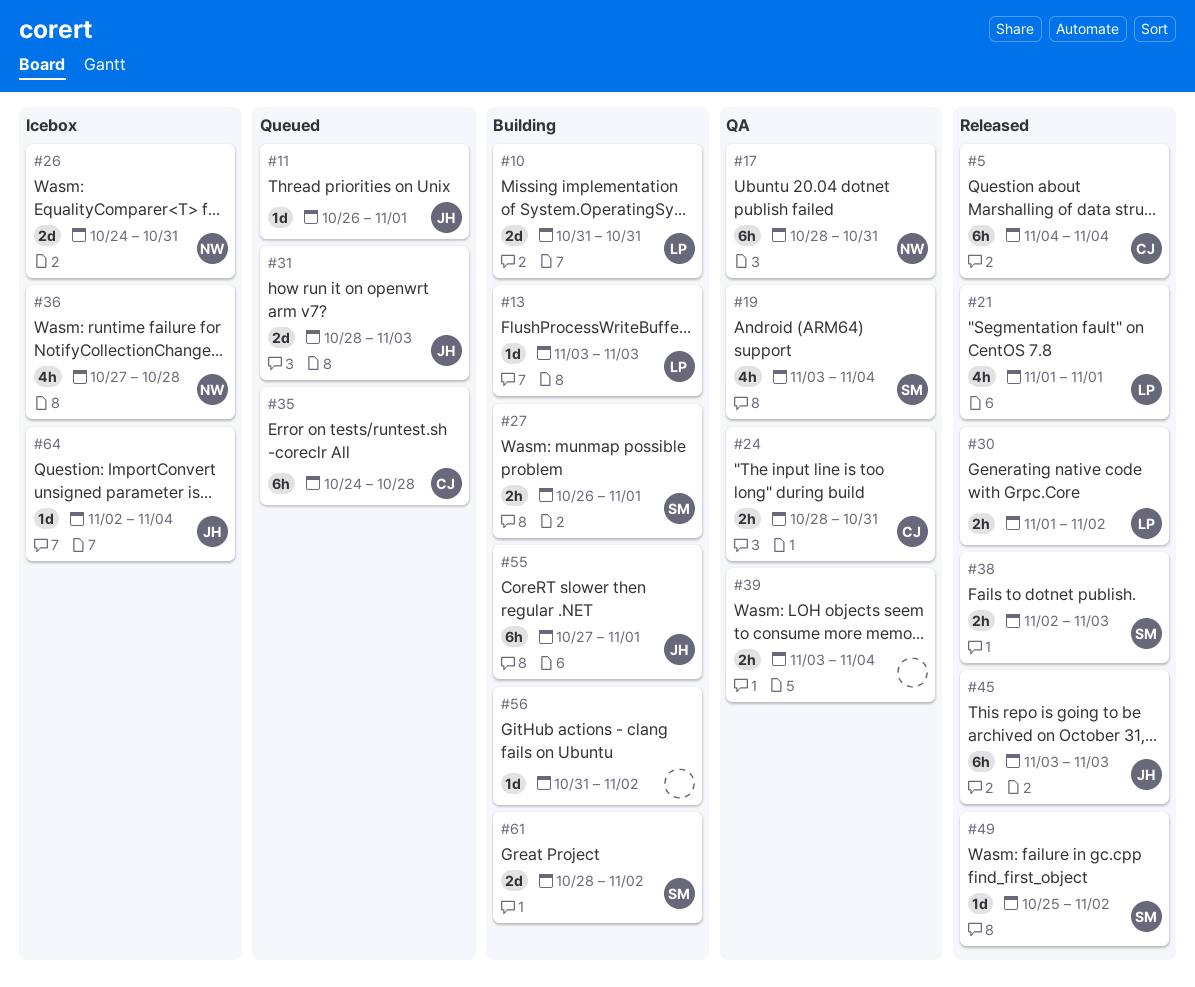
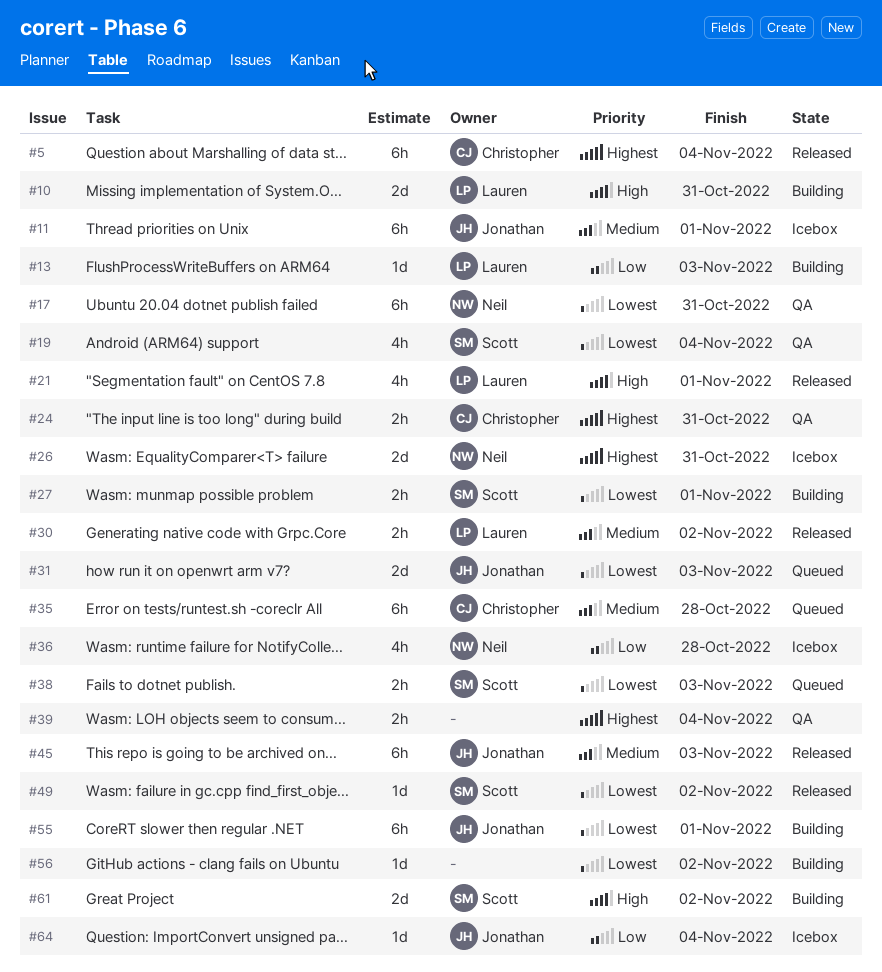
#11, status: Queued -> Icebox
#11, estimate: 1d -> 6h
#38, status: Released -> Queued

